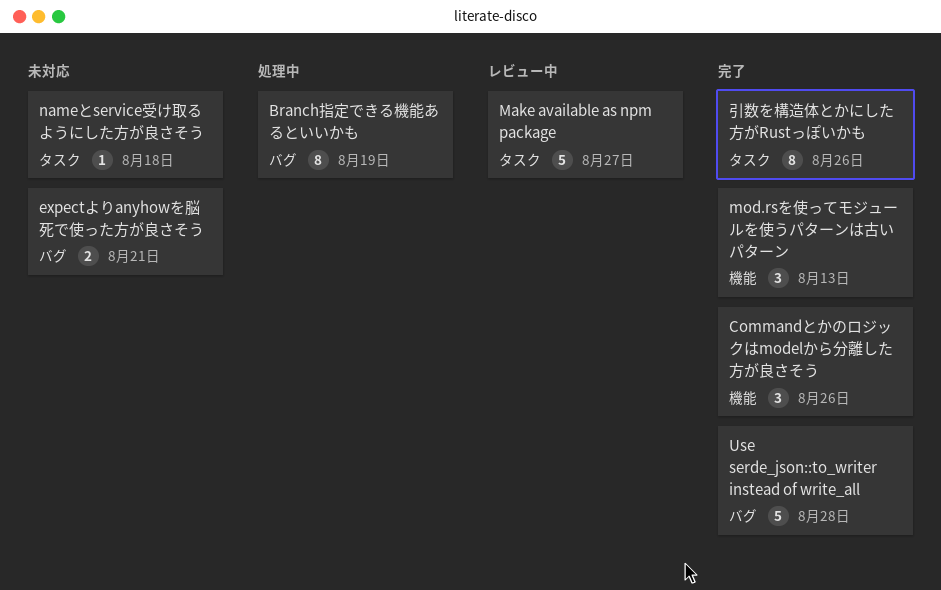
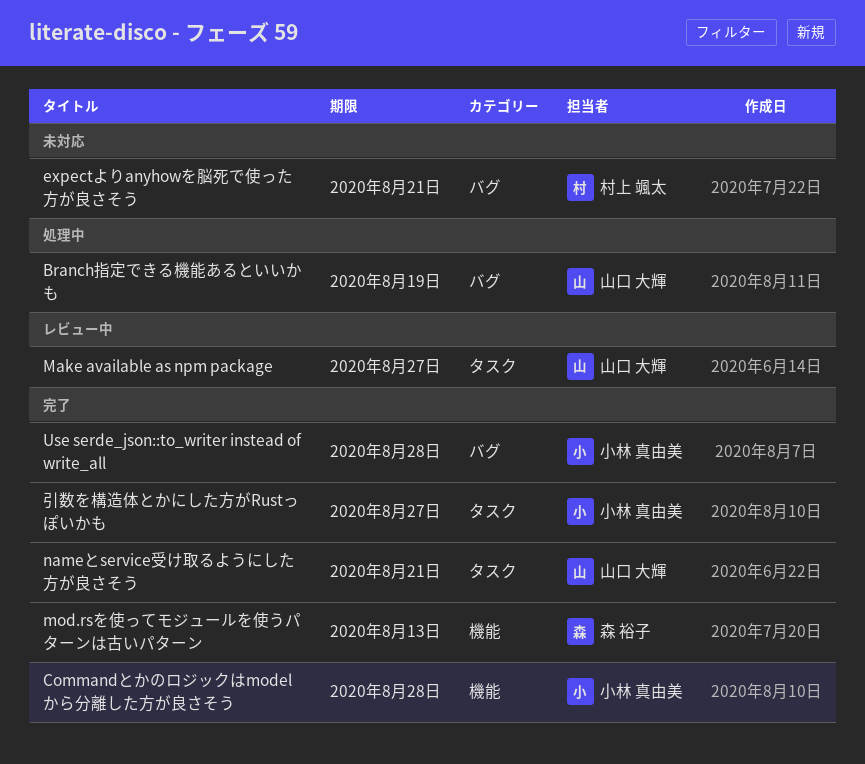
Commandとかのロジックはmodelから分離した方が良さそう, due: Aug 26 -> Aug 28
nameとservice受け取るようにした方が良さそう, status: 未対応 -> 完了
nameとservice受け取るようにした方が良さそう, due: Aug 18 -> Aug 21
引数を構造体とかにした方がRustっぽいかも, due: Aug 26 -> Aug 27

